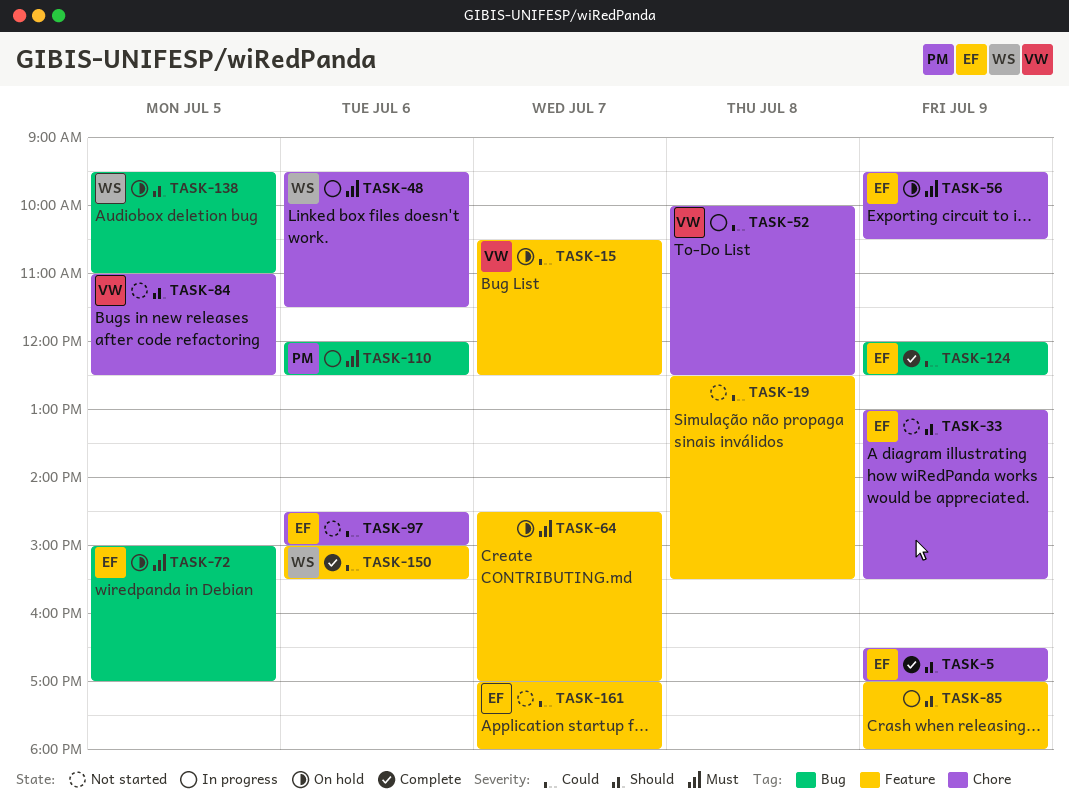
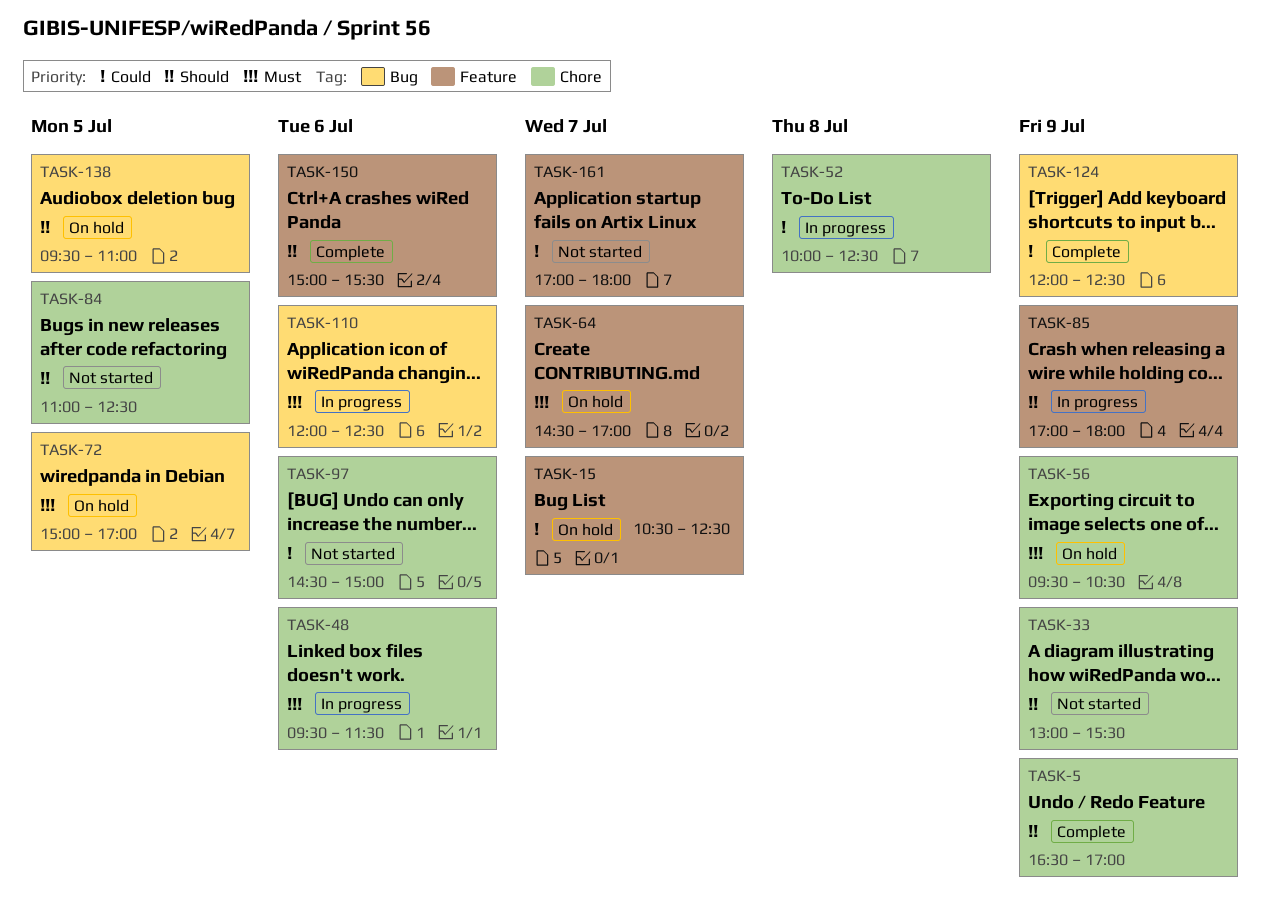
TASK-19: present -> none
TASK-150, priority: Could -> Should

